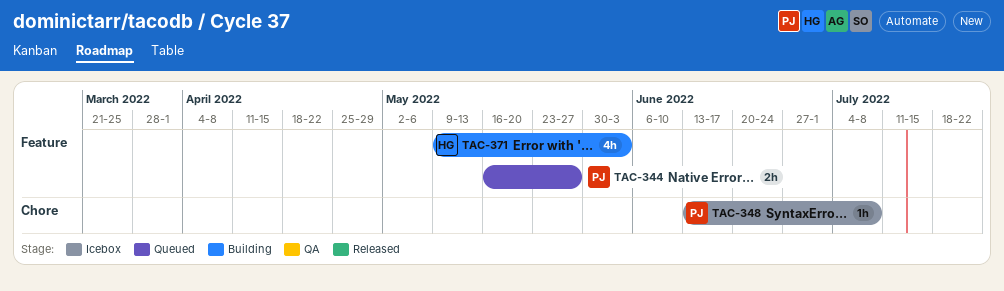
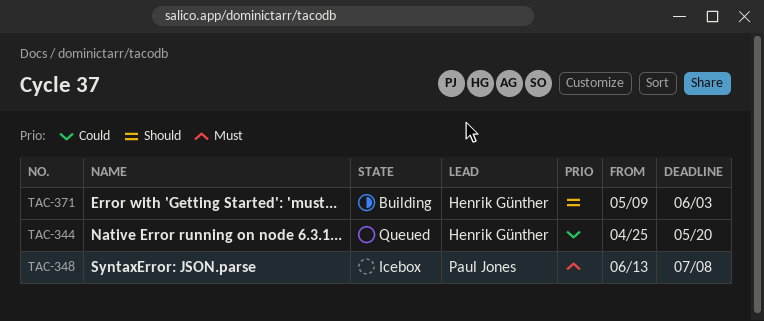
TAC-344, owner: Paul Jones -> Henrik Günther
TAC-344, start: May 16 -> Apr 25
TAC-344, due: May 27 -> May 20

